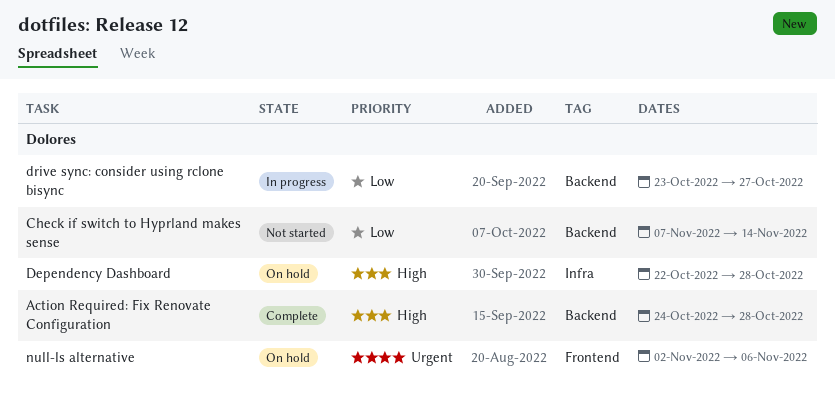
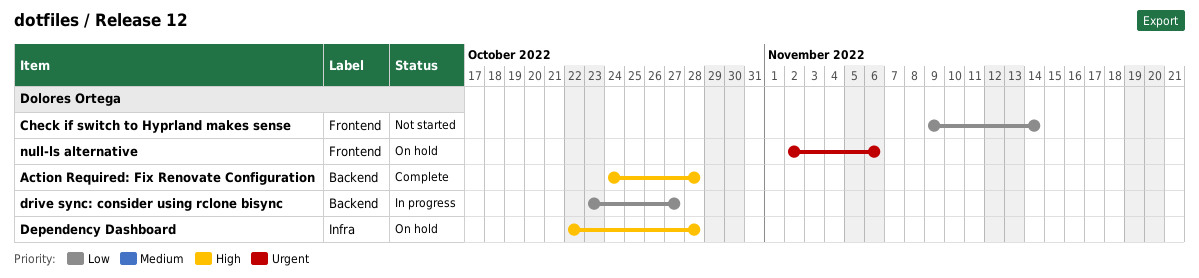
Check if switch to Hyprland makes sense, label: Backend -> Frontend
Check if switch to Hyprland makes sense, start: Nov 7 -> Nov 9

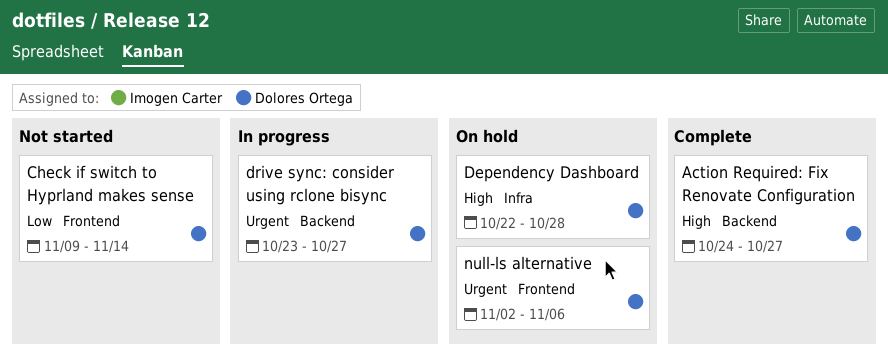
Action Required: Fix Renovate Configuration, due: Oct 28 -> Oct 27
drive sync: consider using rclone bisync, priority: Low -> Urgent

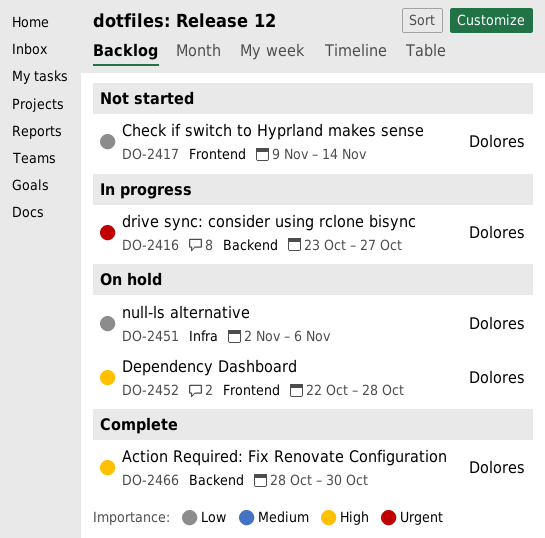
Action Required: Fix Renovate Configuration, start: Oct 24 -> Oct 28
Action Required: Fix Renovate Configuration, due: Oct 27 -> Oct 30
Dependency Dashboard, label: Infra -> Frontend
null-ls alternative, priority: Urgent -> Low
null-ls alternative, label: Frontend -> Infra

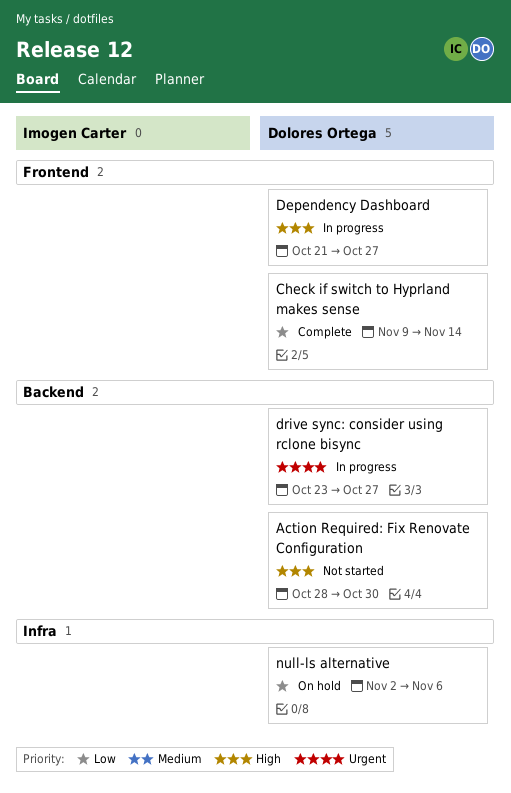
Action Required: Fix Renovate Configuration, status: Complete -> Not started
Check if switch to Hyprland makes sense, status: Not started -> Complete
Dependency Dashboard, status: On hold -> In progress
Dependency Dashboard, start: Oct 22 -> Oct 21
Dependency Dashboard, due: Oct 28 -> Oct 27

